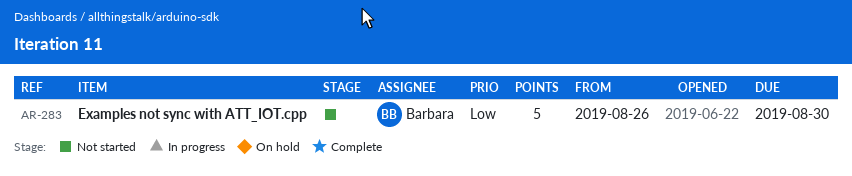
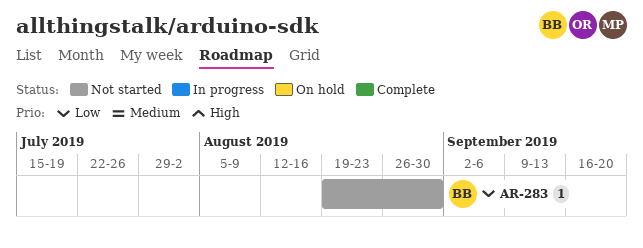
AR-283, estimate: 5 -> 1
AR-283, start: Aug 26 -> Aug 19

